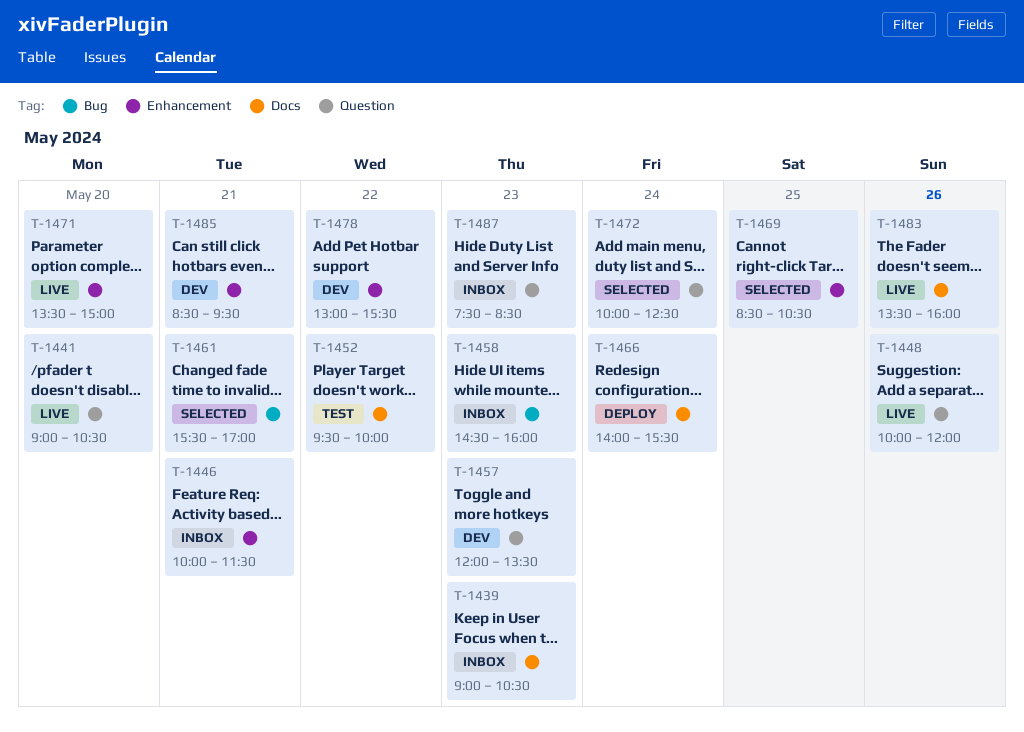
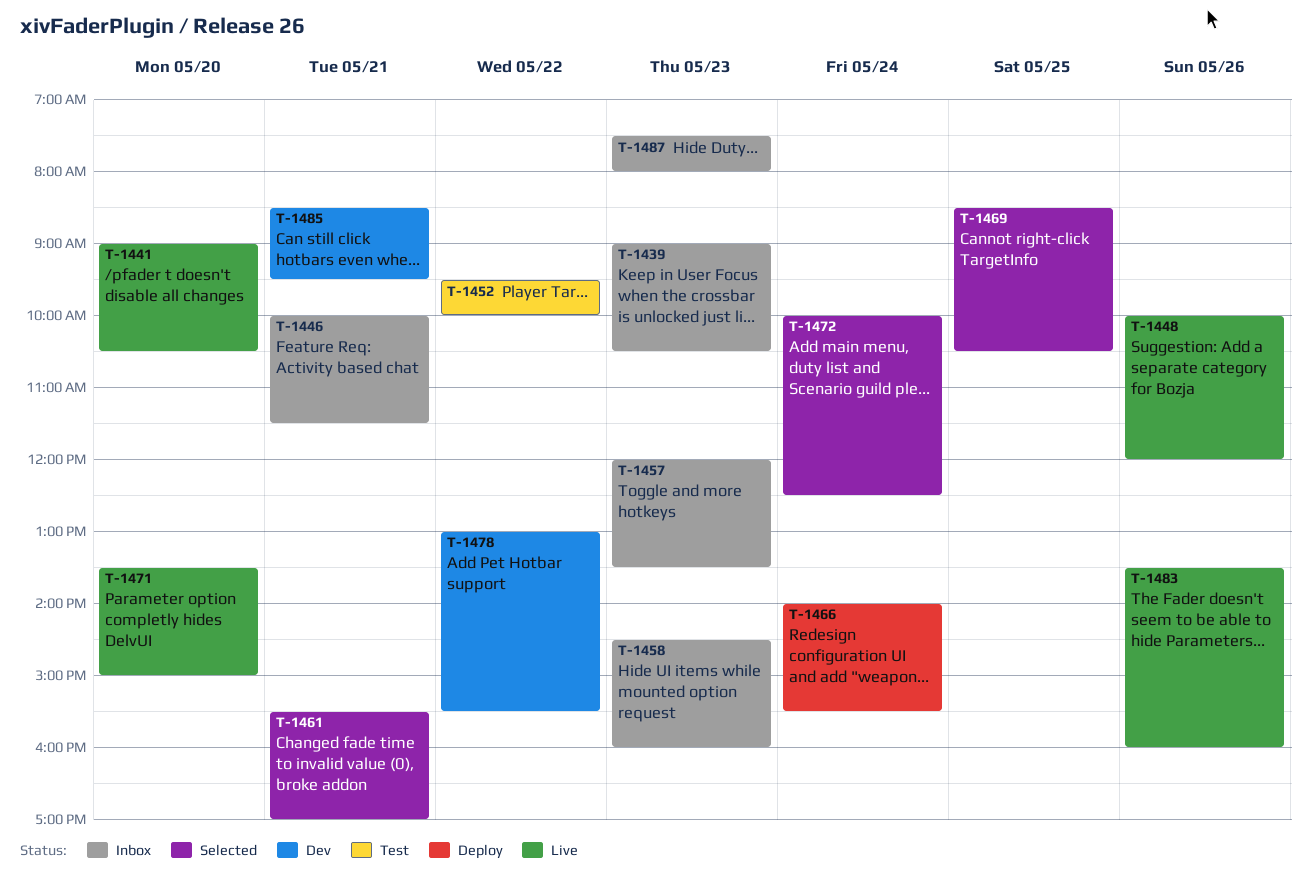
T-1457, status: Dev -> Inbox
T-1487, ends: 08:30 -> 08:00

